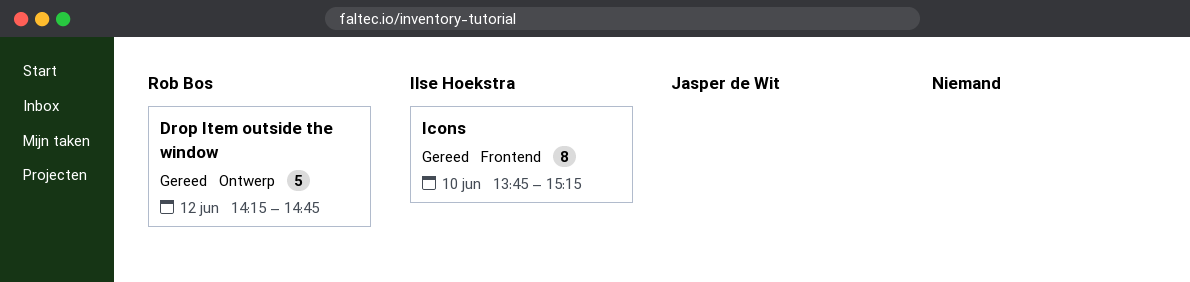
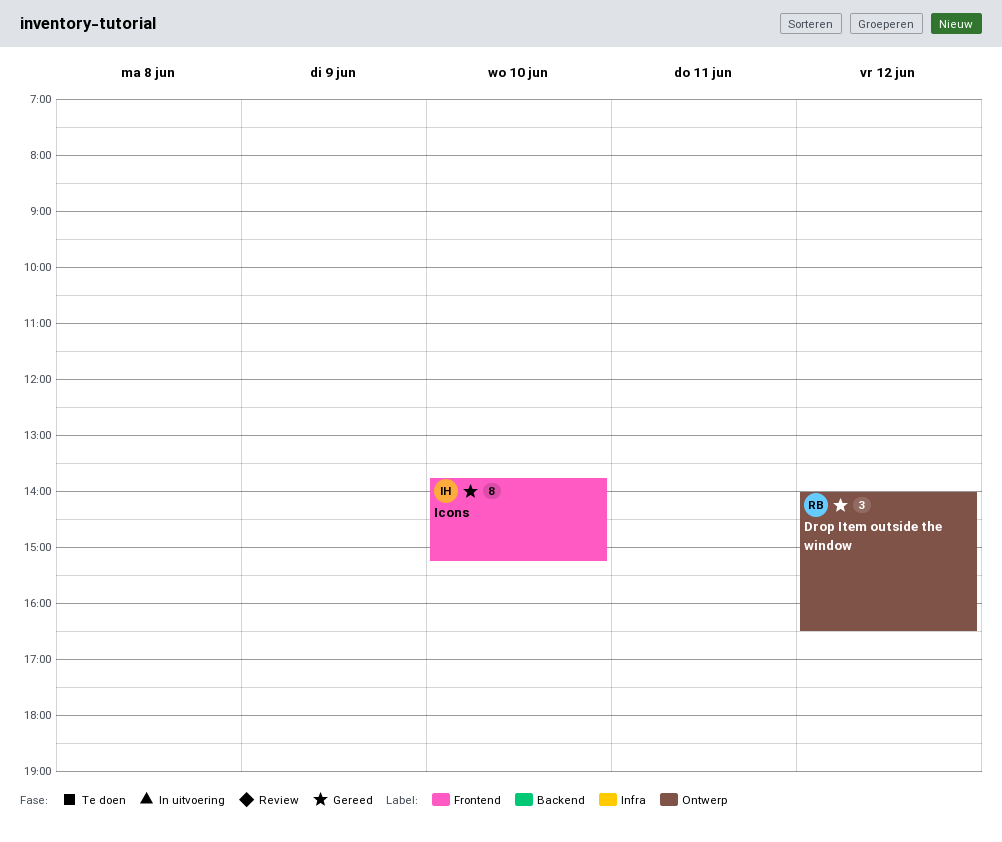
Drop Item outside the window, estimate: 5 -> 3
Drop Item outside the window, begins: 14:15 -> 14:00
Drop Item outside the window, ends: 14:45 -> 16:30

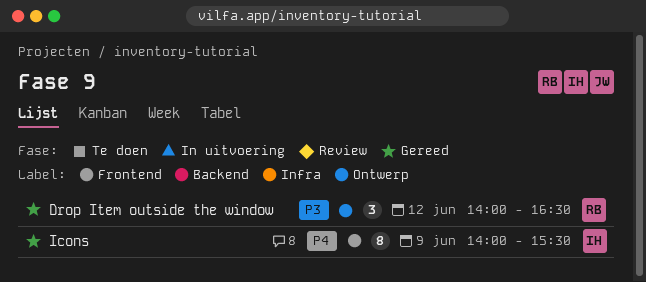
Icons, day: Jun 10 -> Jun 9
Icons, begins: 13:45 -> 14:00
Icons, ends: 15:15 -> 15:30

